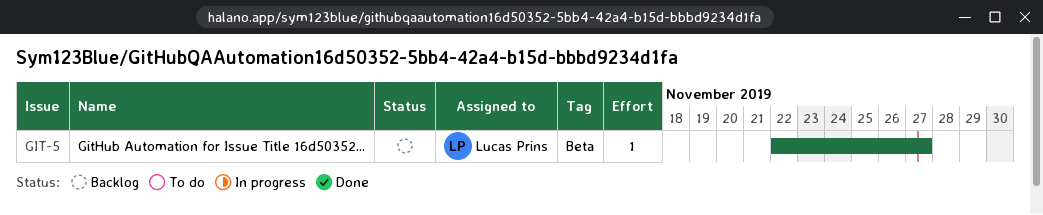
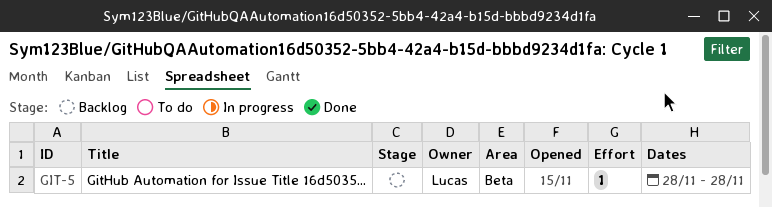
GIT-5, start: Nov 22 -> Nov 28
GIT-5, due: Nov 27 -> Nov 28

